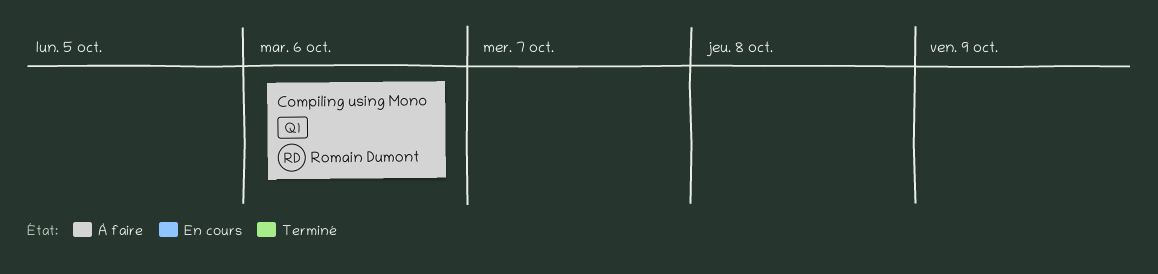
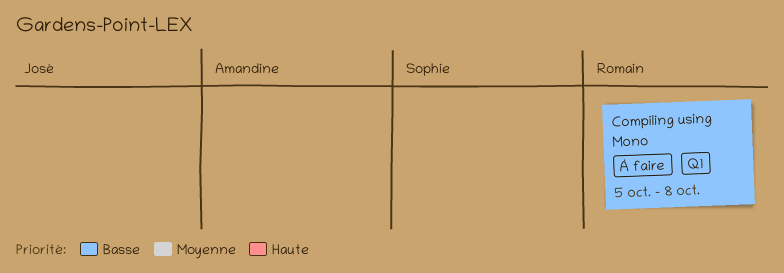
Compiling using Mono, due: Oct 6 -> Oct 8

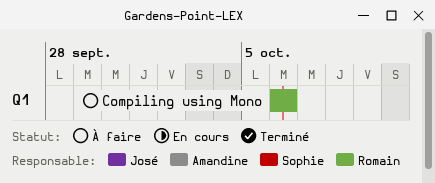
Compiling using Mono, start: Oct 5 -> Oct 6
Compiling using Mono, due: Oct 8 -> Oct 6

